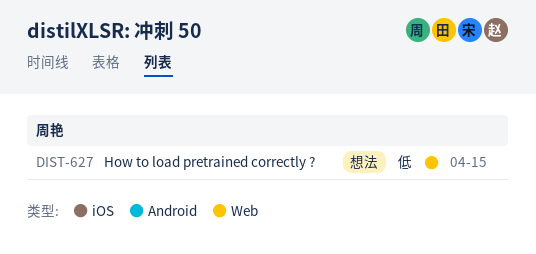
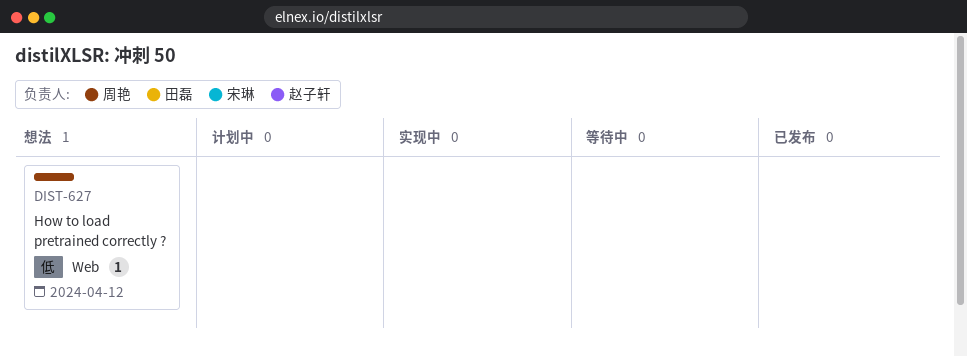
DIST-627, due: Apr 15 -> Apr 12

